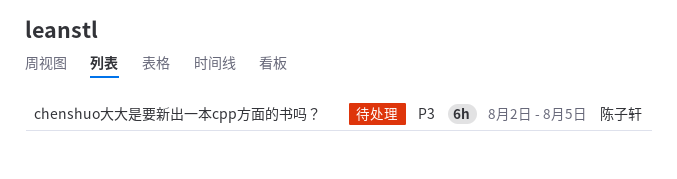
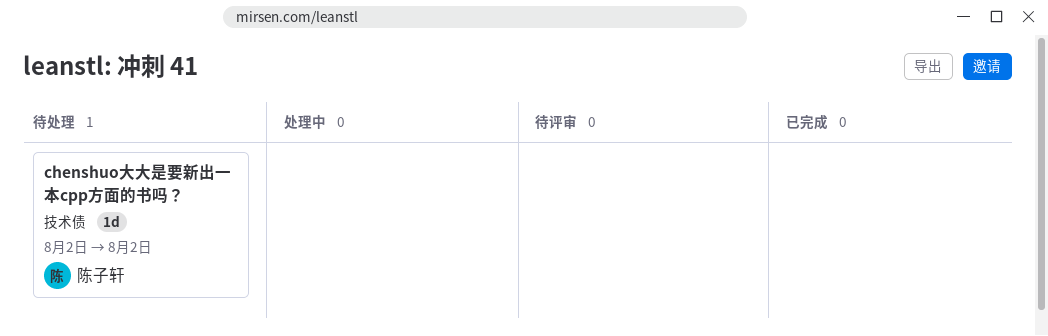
chenshuo大大是要新出一本cpp方面的书吗？, estimate: 6h -> 1d
chenshuo大大是要新出一本cpp方面的书吗？, due: Aug 5 -> Aug 2

